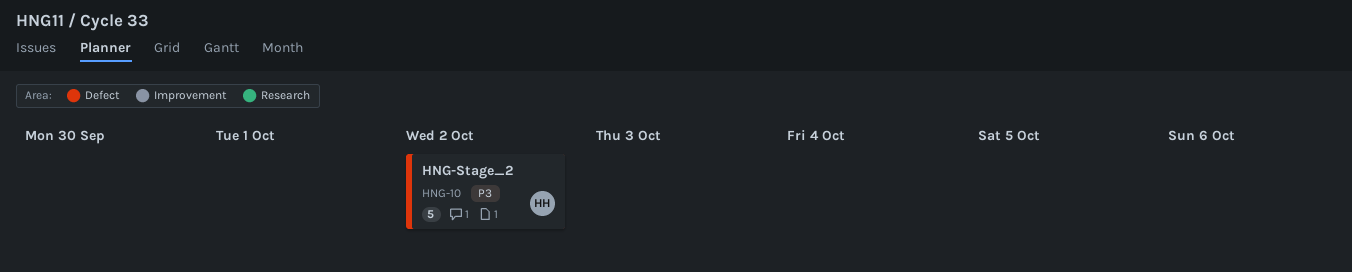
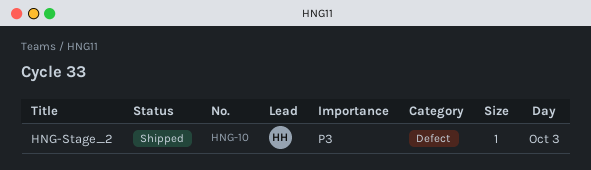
HNG-10, estimate: 5 -> 1
HNG-10, day: Oct 2 -> Oct 3

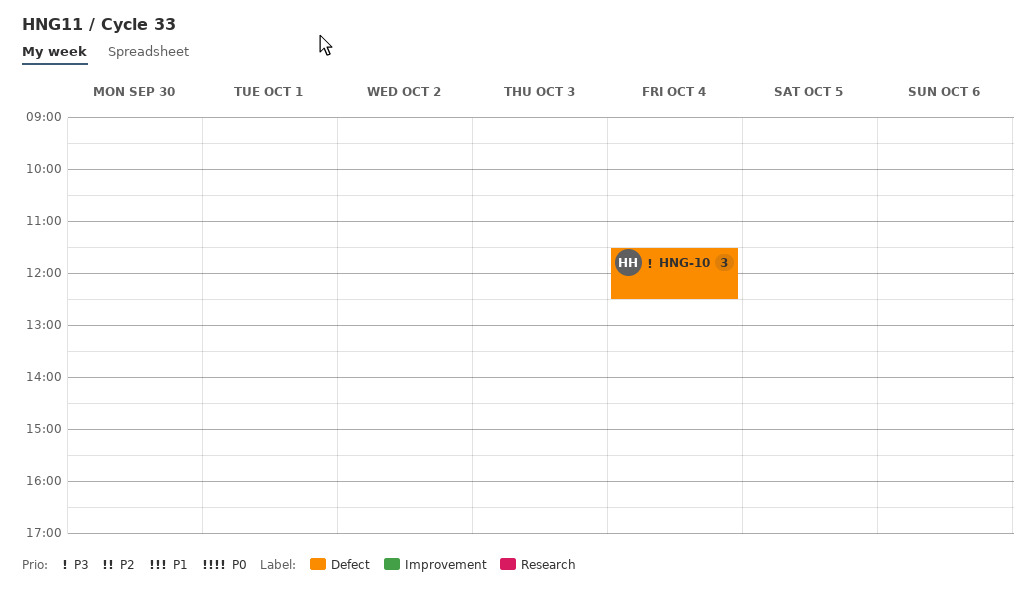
HNG-10, estimate: 1 -> 3
HNG-10, day: Oct 3 -> Oct 4

